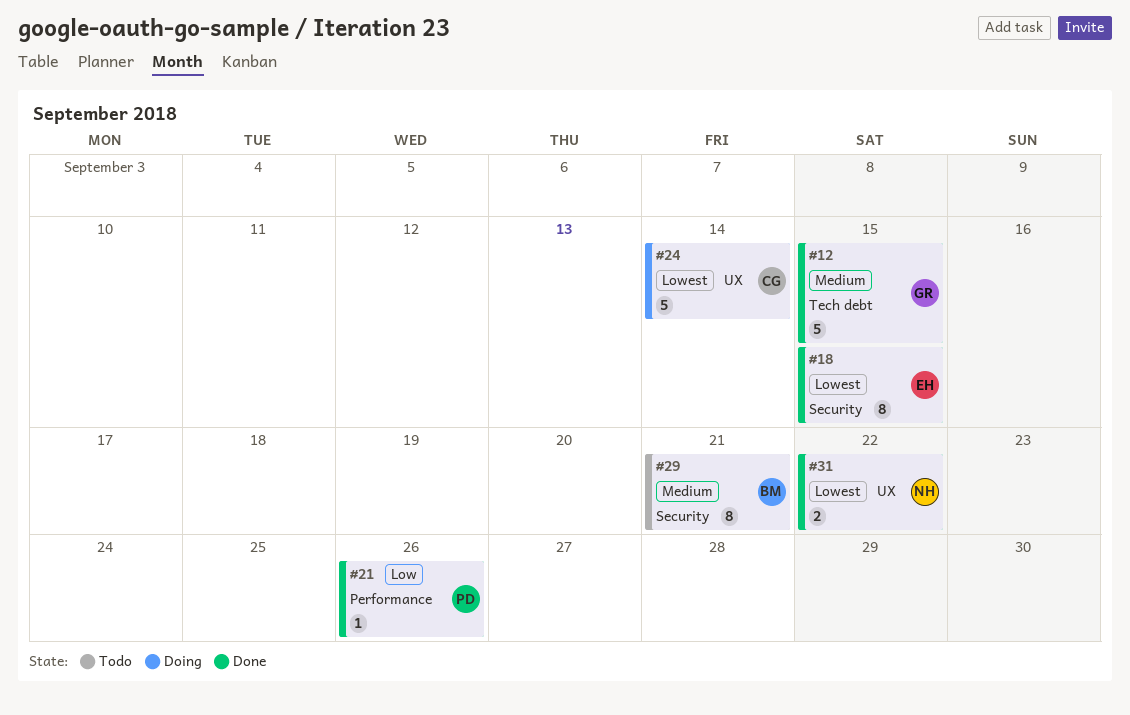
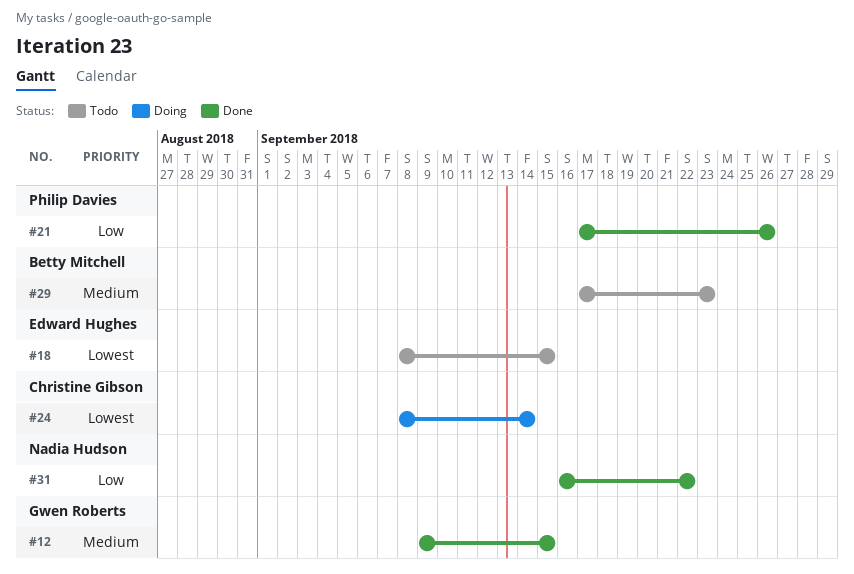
#18, status: Done -> Todo
#29, due: Sep 21 -> Sep 23
#31, priority: Lowest -> Low

